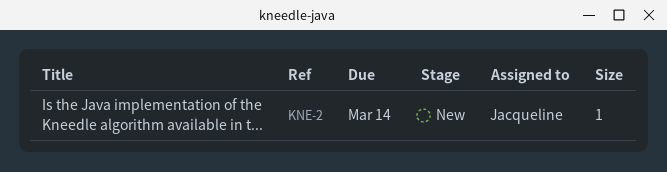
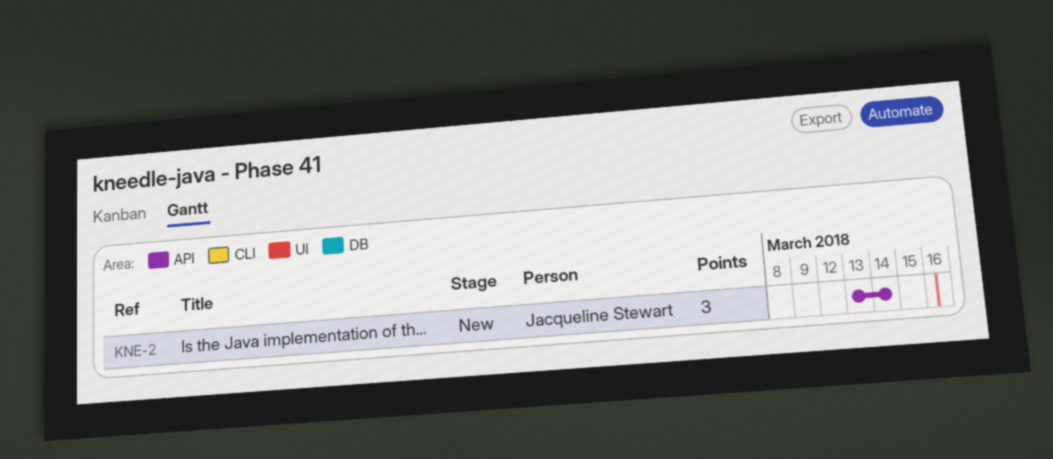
KNE-2, estimate: 1 -> 3

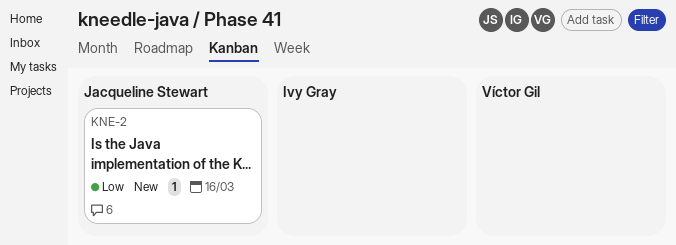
KNE-2, estimate: 3 -> 1
KNE-2, due: Mar 14 -> Mar 16

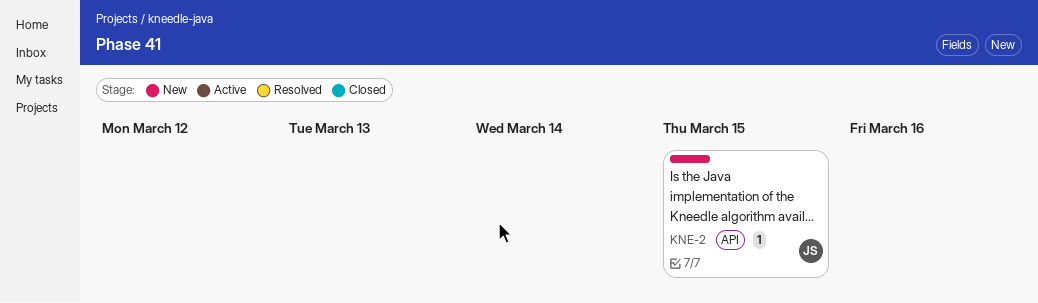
KNE-2, due: Mar 16 -> Mar 15

